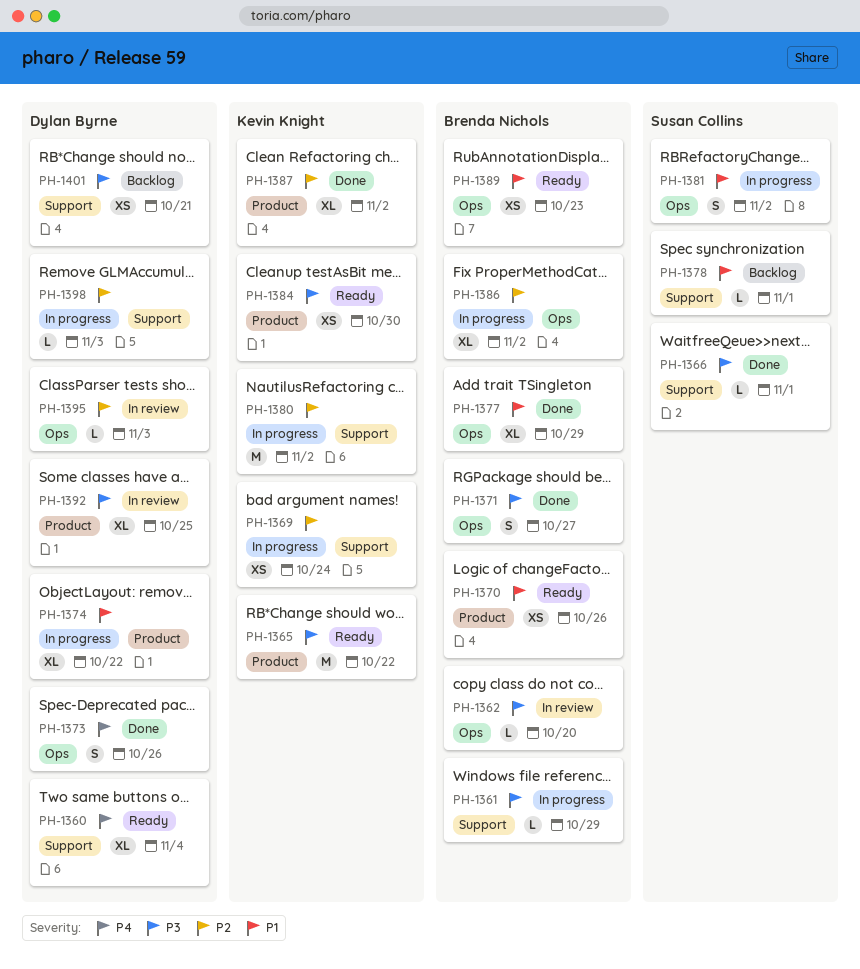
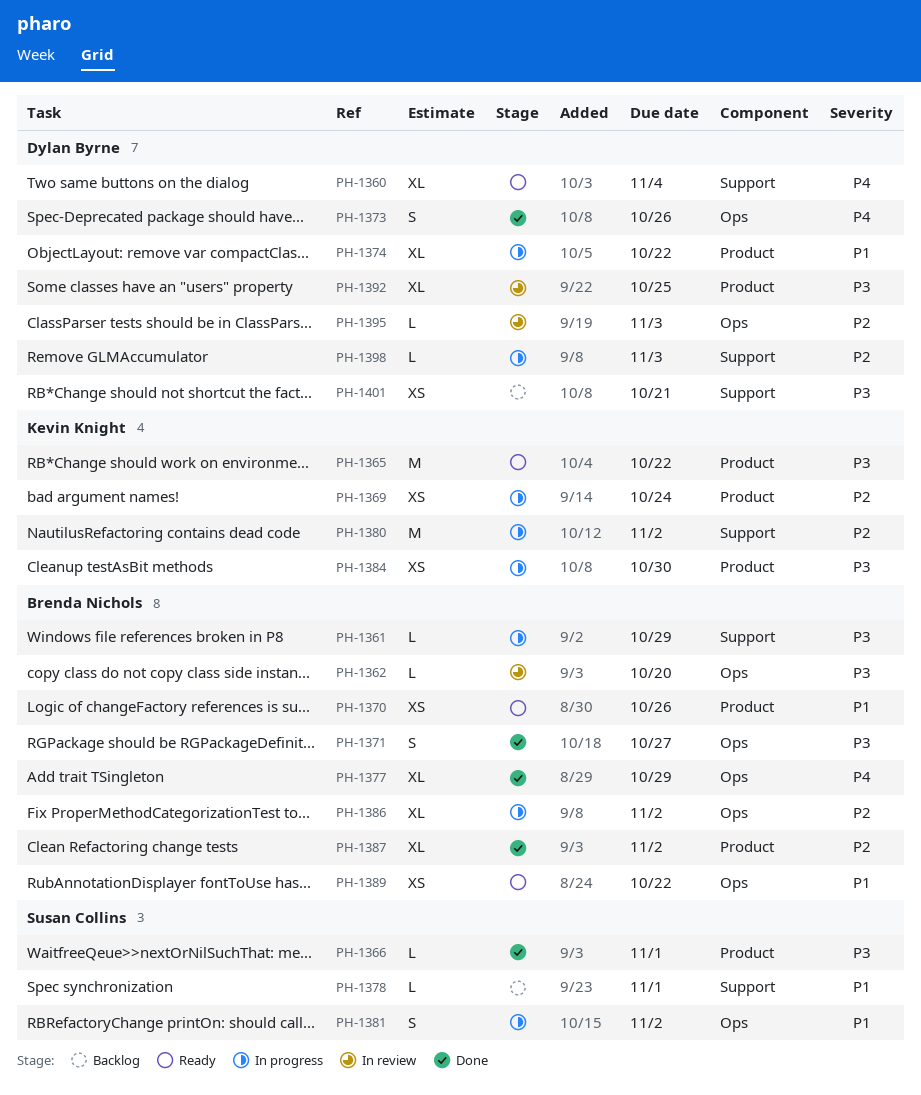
PH-1366, label: Support -> Product
PH-1369, label: Support -> Product
PH-1377, priority: P1 -> P4
PH-1384, status: Ready -> In progress
PH-1387, owner: Kevin Knight -> Brenda Nichols
PH-1389, due: Oct 23 -> Oct 22

